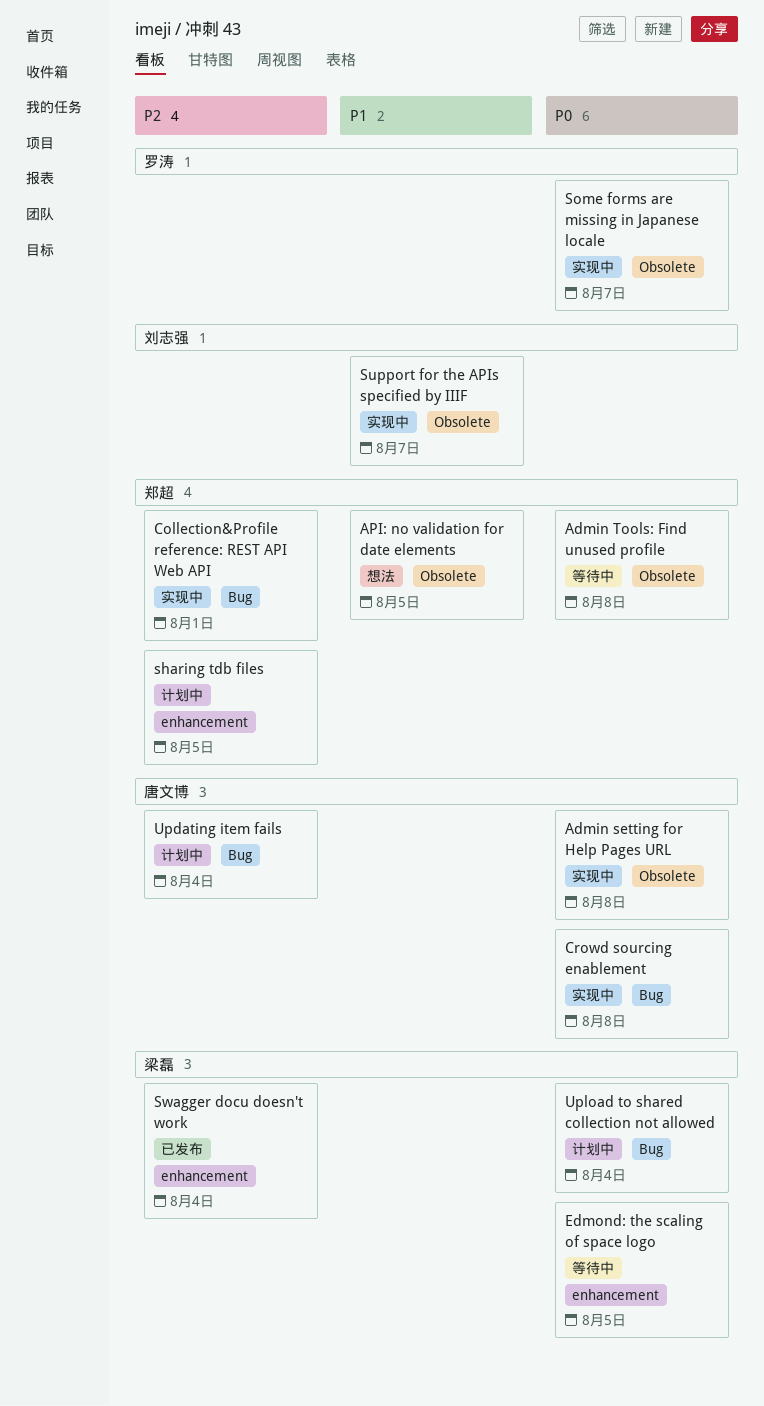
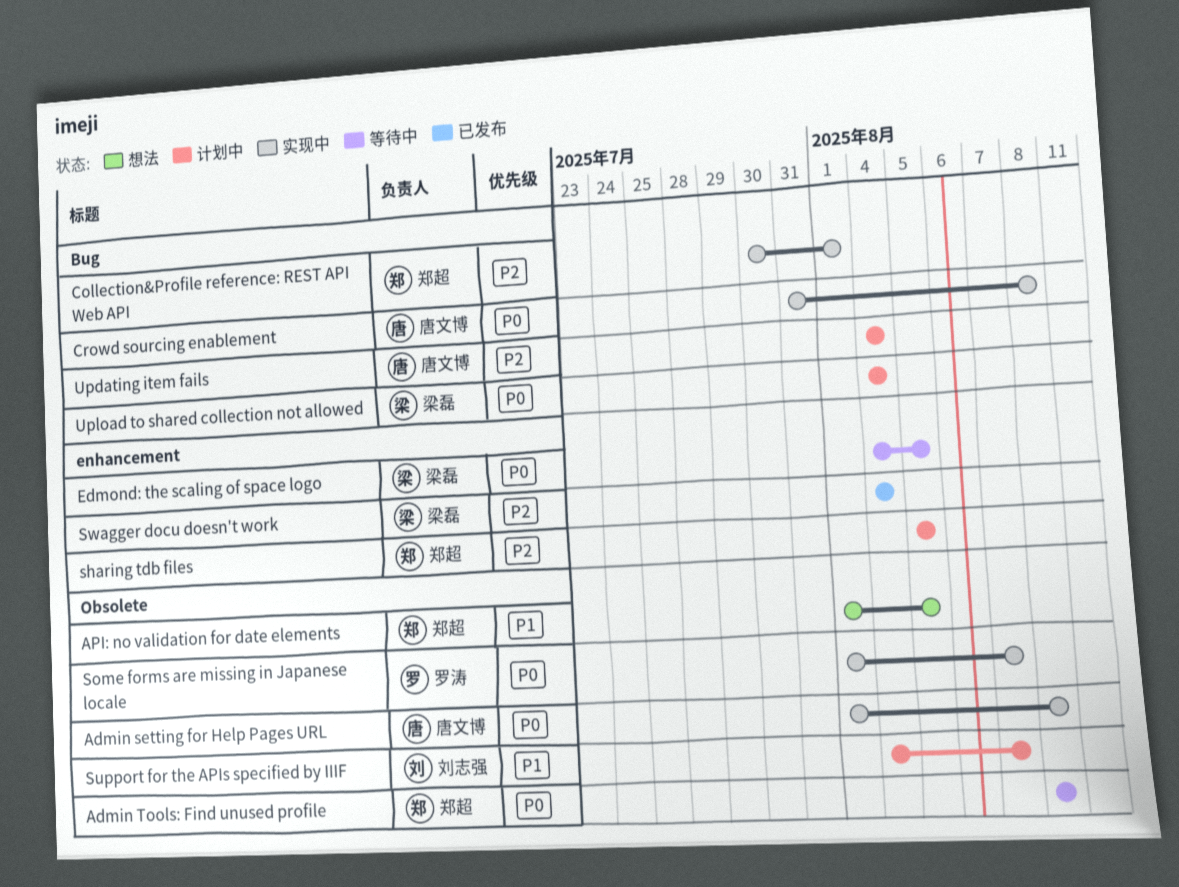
Support for the APIs specified by IIIF, status: 实现中 -> 计划中

